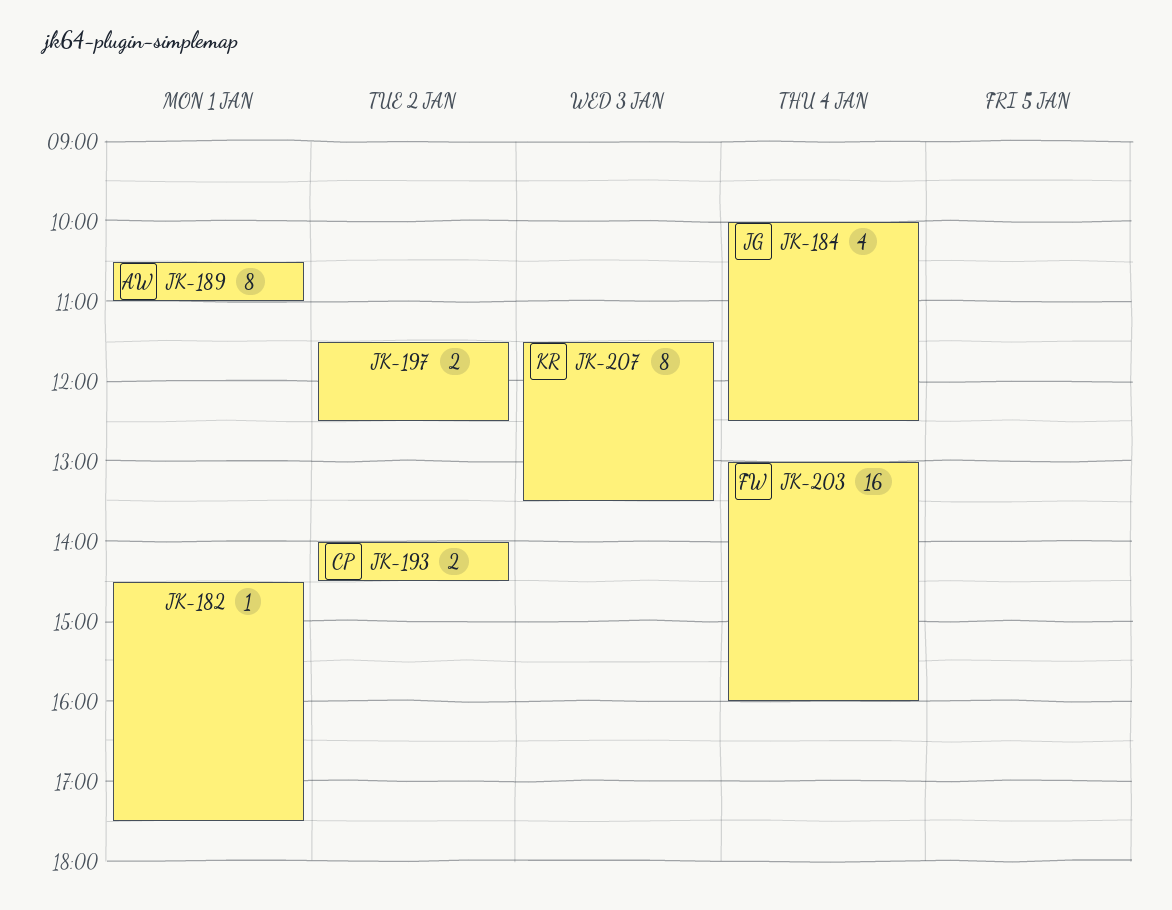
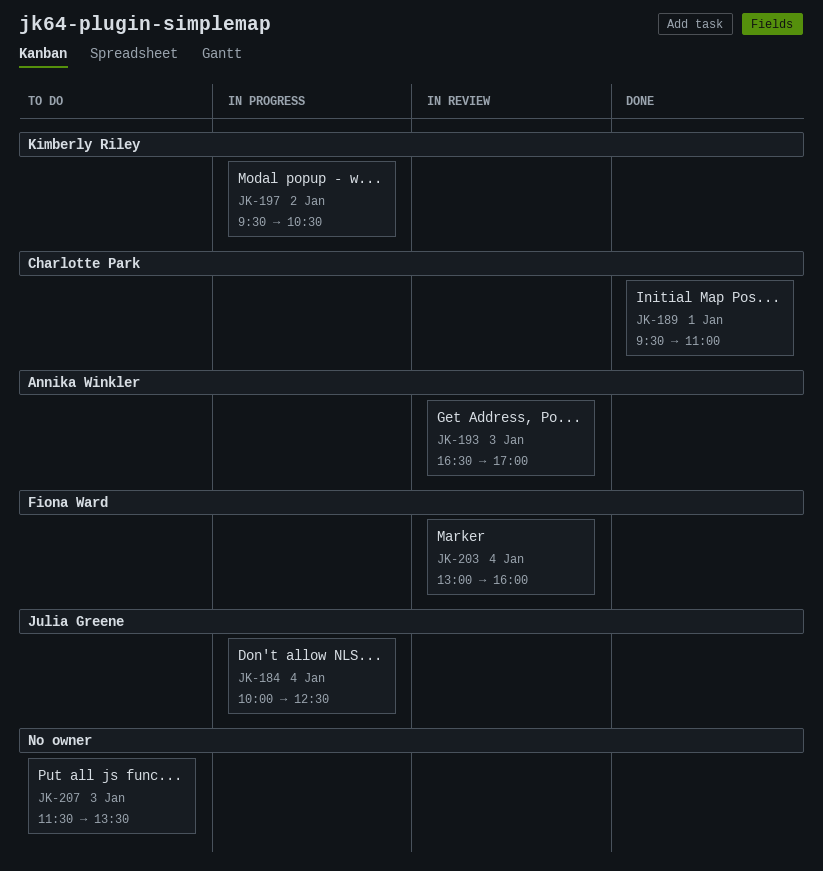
JK-182: present -> none
JK-189, owner: Annika Winkler -> Charlotte Park
JK-189, begins: 10:30 -> 09:30
JK-193, owner: Charlotte Park -> Annika Winkler
JK-193, day: Jan 2 -> Jan 3
JK-193, begins: 14:00 -> 16:30
JK-193, ends: 14:30 -> 17:00
JK-197, owner: none -> Kimberly Riley
JK-197, begins: 11:30 -> 09:30
JK-197, ends: 12:30 -> 10:30
JK-207, owner: Kimberly Riley -> none

